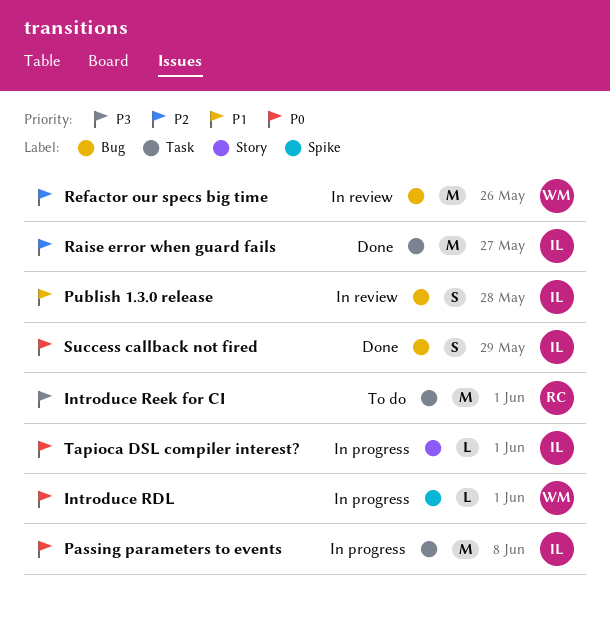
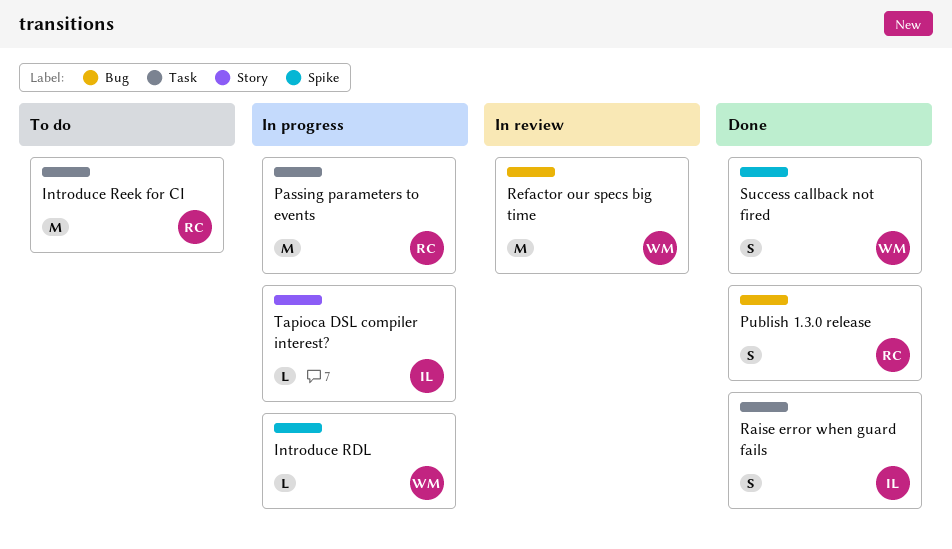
Passing parameters to events, owner: IL -> RC
Publish 1.3.0 release, status: In review -> Done
Publish 1.3.0 release, owner: IL -> RC
Raise error when guard fails, estimate: M -> S
Success callback not fired, owner: IL -> WM
Success callback not fired, label: Bug -> Spike

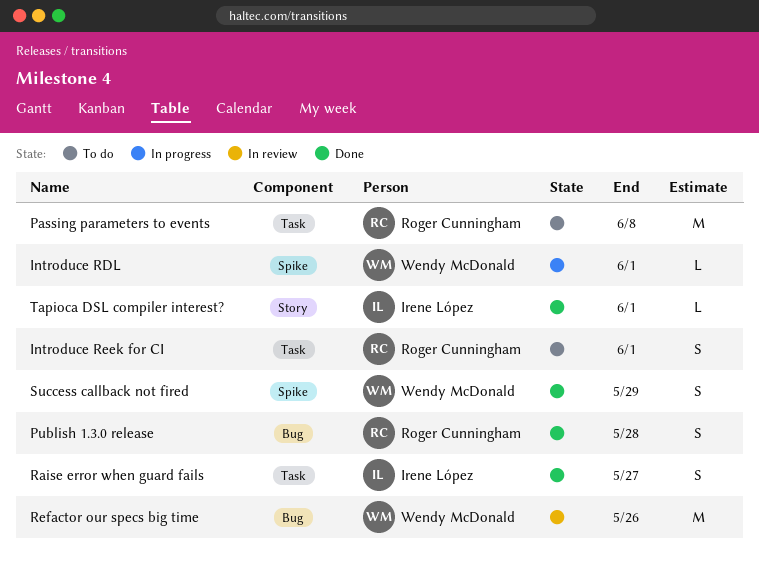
Introduce Reek for CI, estimate: M -> S
Passing parameters to events, status: In progress -> To do
Tapioca DSL compiler interest?, status: In progress -> Done

